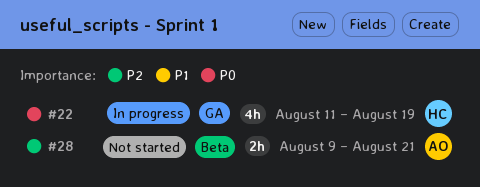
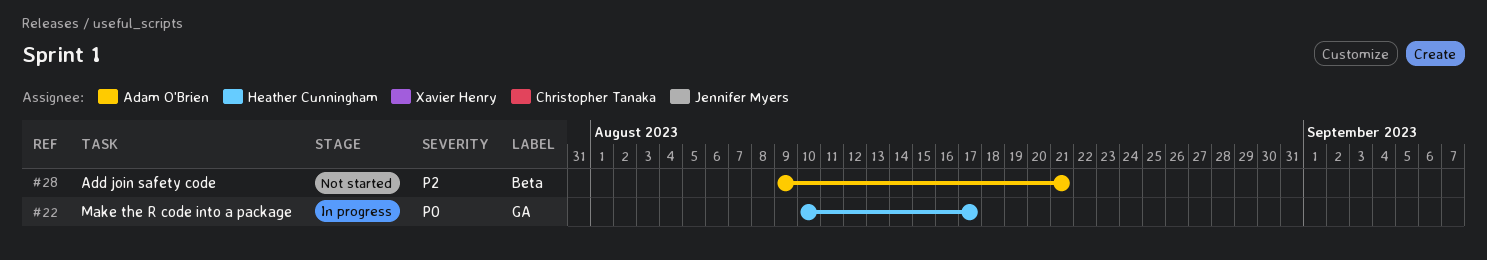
#22, start: Aug 11 -> Aug 10
#22, due: Aug 19 -> Aug 17

